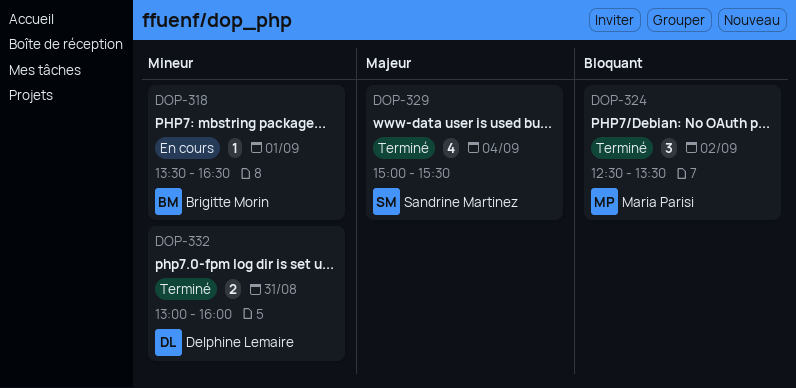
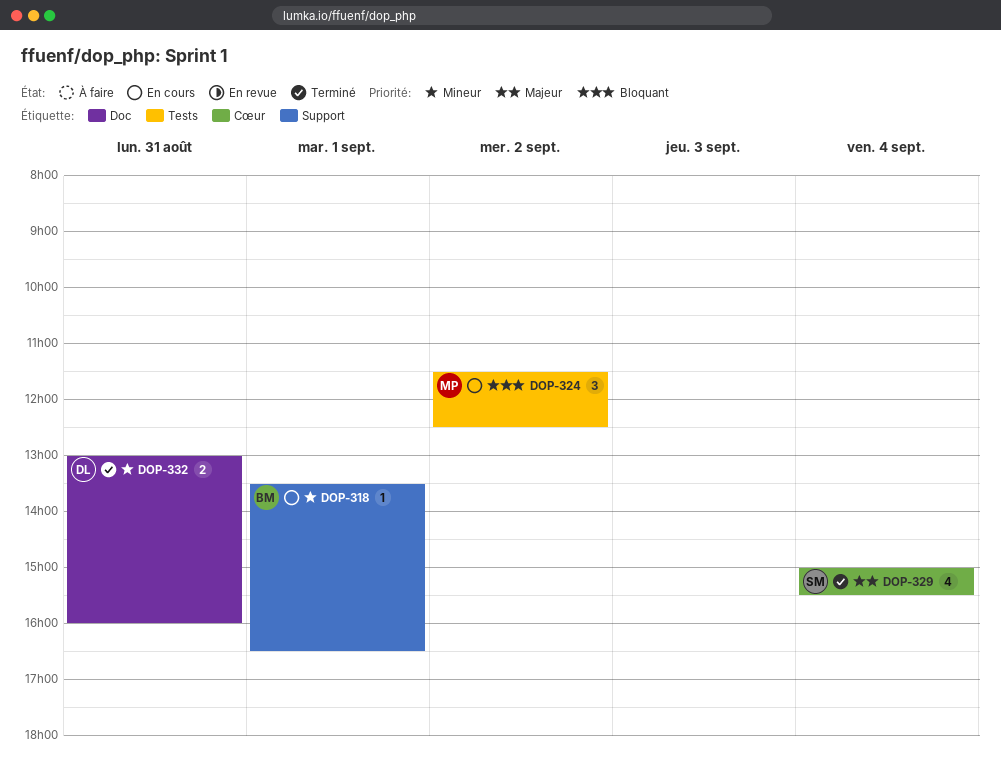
DOP-324, status: Terminé -> En cours
DOP-324, begins: 12:30 -> 11:30
DOP-324, ends: 13:30 -> 12:30

